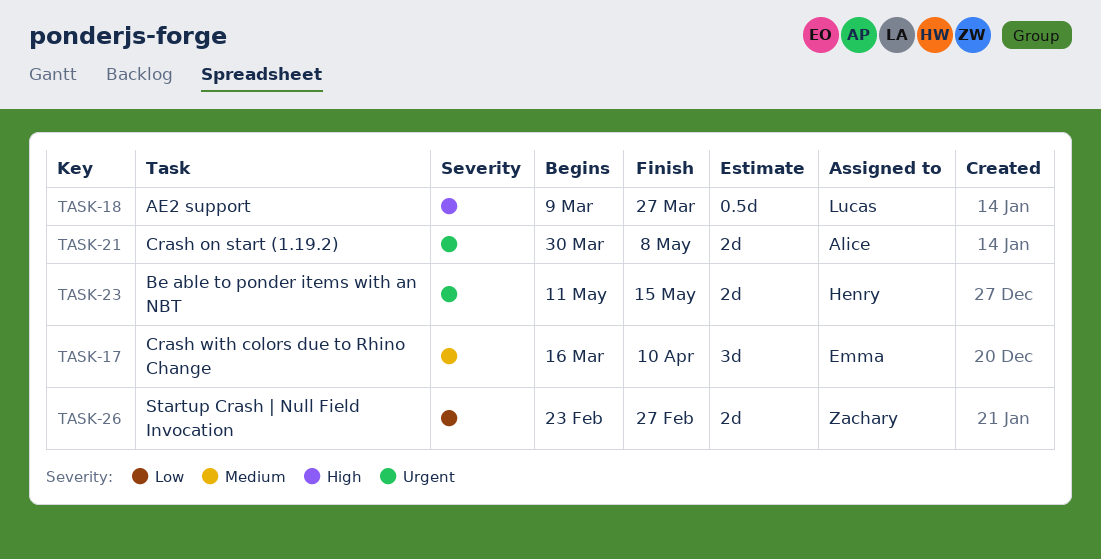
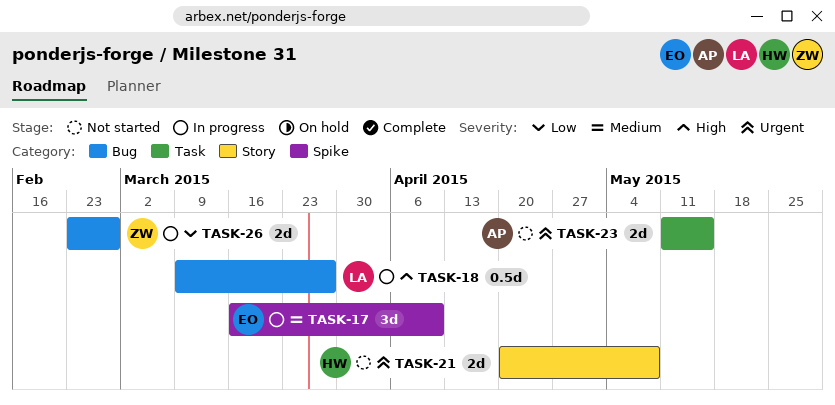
TASK-21, owner: Alice -> Henry
TASK-21, start: Mar 30 -> Apr 20
TASK-23, owner: Henry -> Alice

